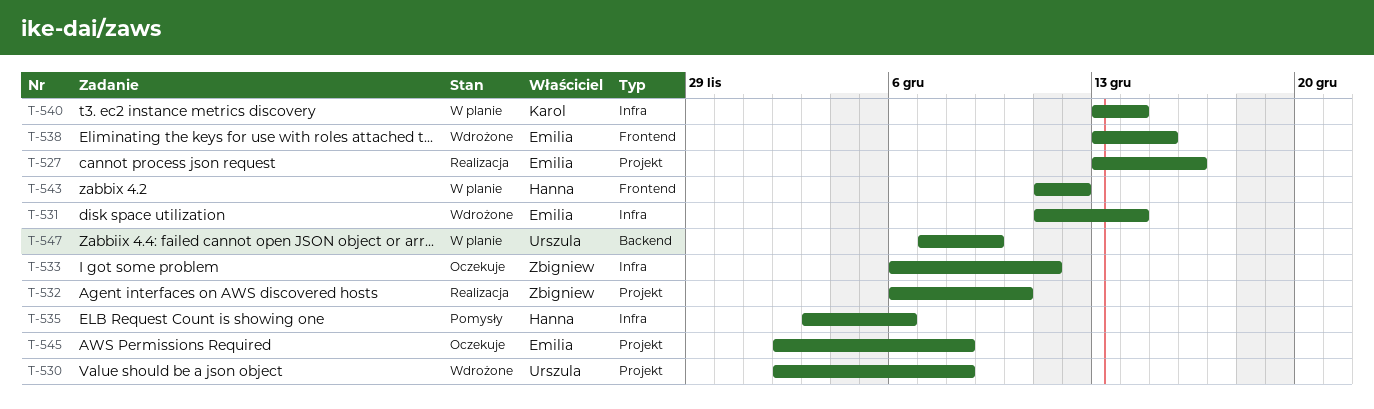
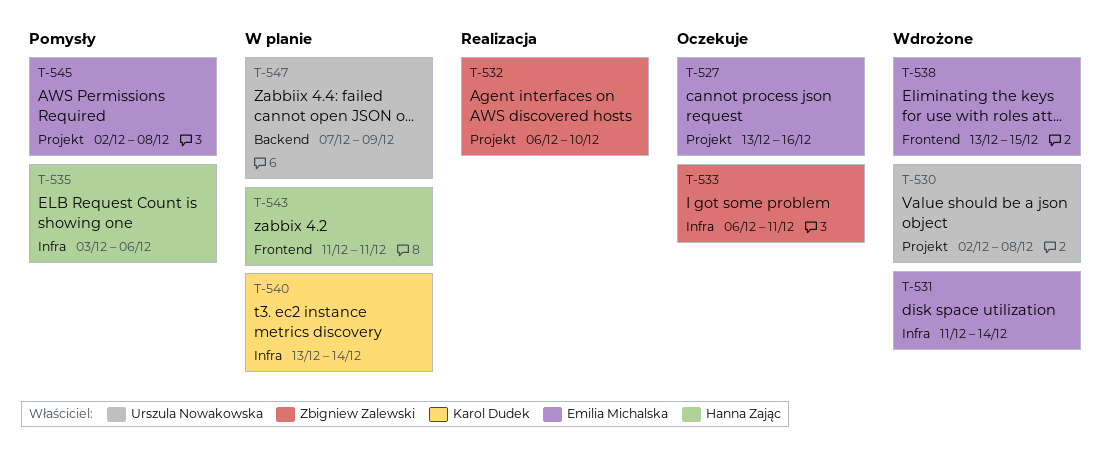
T-527, status: Realizacja -> Oczekuje
T-543, due: Dec 12 -> Dec 11
T-545, status: Oczekuje -> Pomysły

